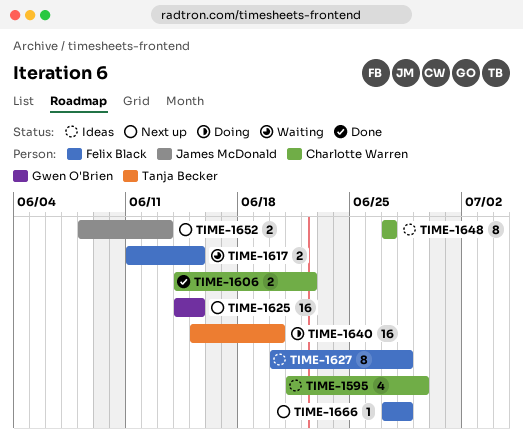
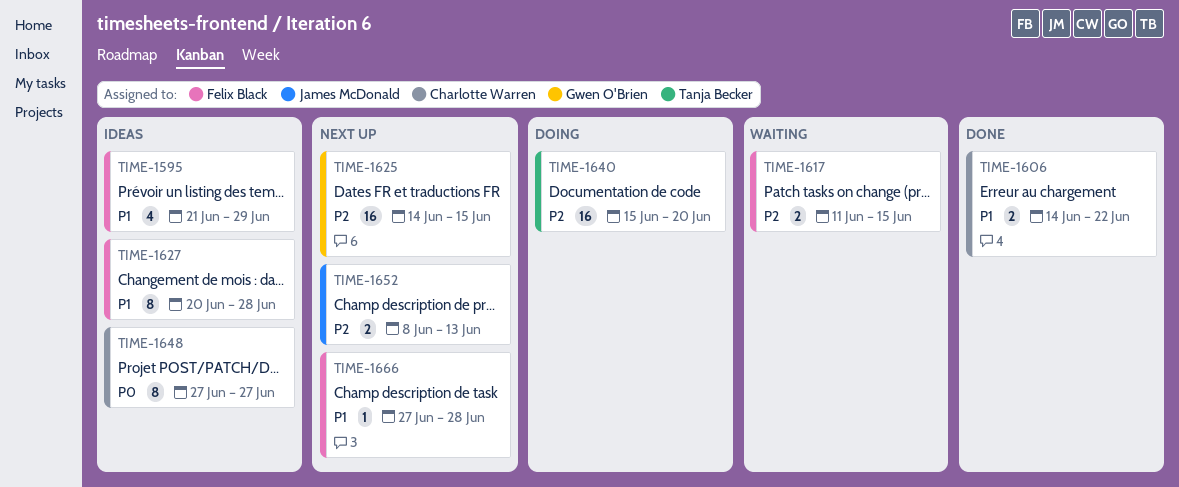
TIME-1595, owner: Charlotte Warren -> Felix Black

